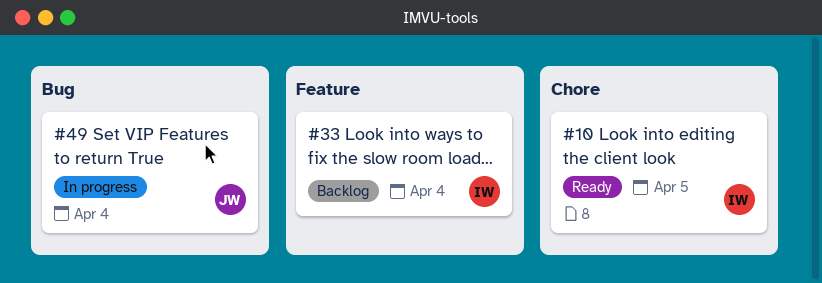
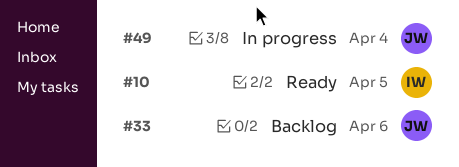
#33, owner: IW -> JW
#33, due: Apr 4 -> Apr 6

